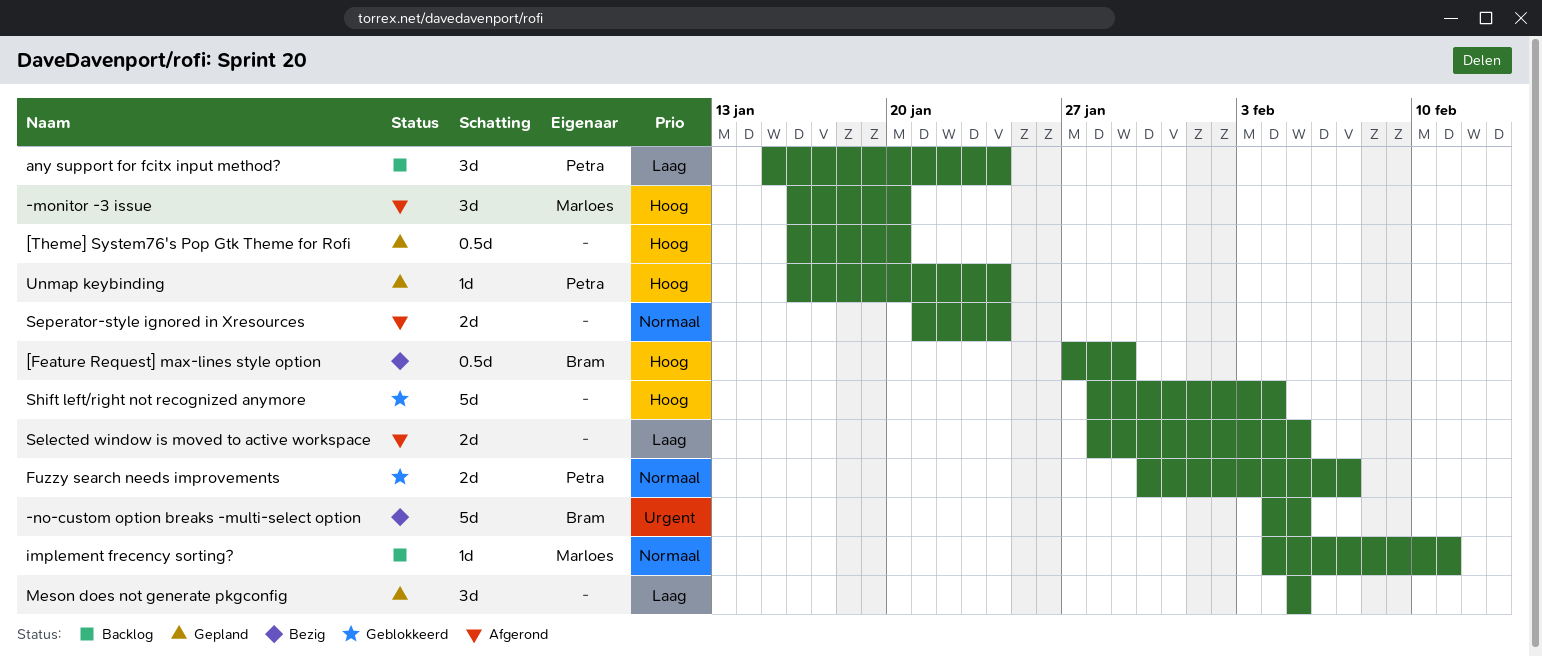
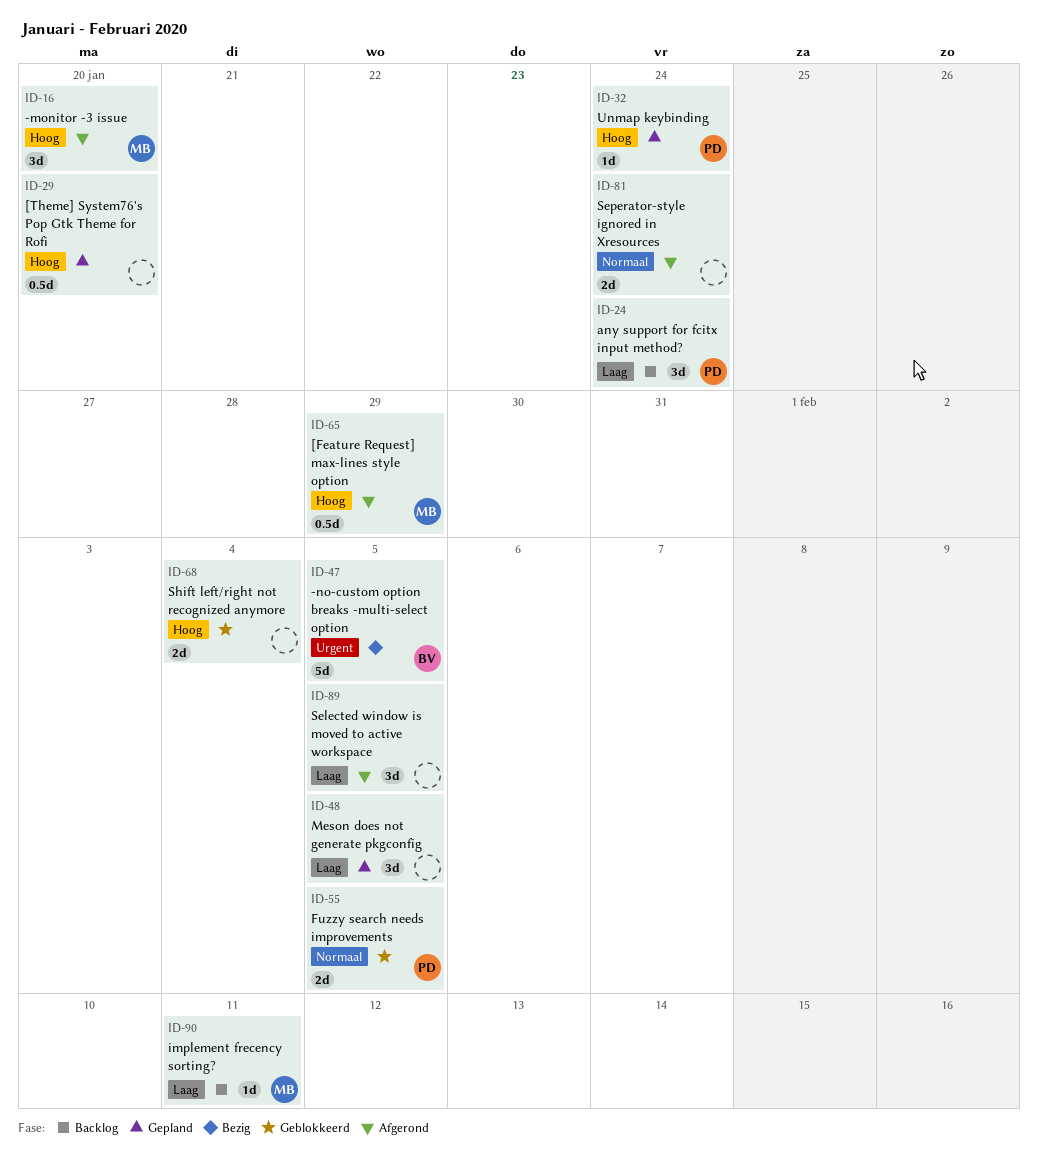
[Feature Request] max-lines style option, status: Bezig -> Afgerond
[Feature Request] max-lines style option, owner: Bram -> Marloes
Fuzzy search needs improvements, due: Feb 7 -> Feb 5
implement frecency sorting?, priority: Normaal -> Laag
Selected window is moved to active workspace, estimate: 2d -> 3d
Shift left/right not recognized anymore, estimate: 5d -> 2d

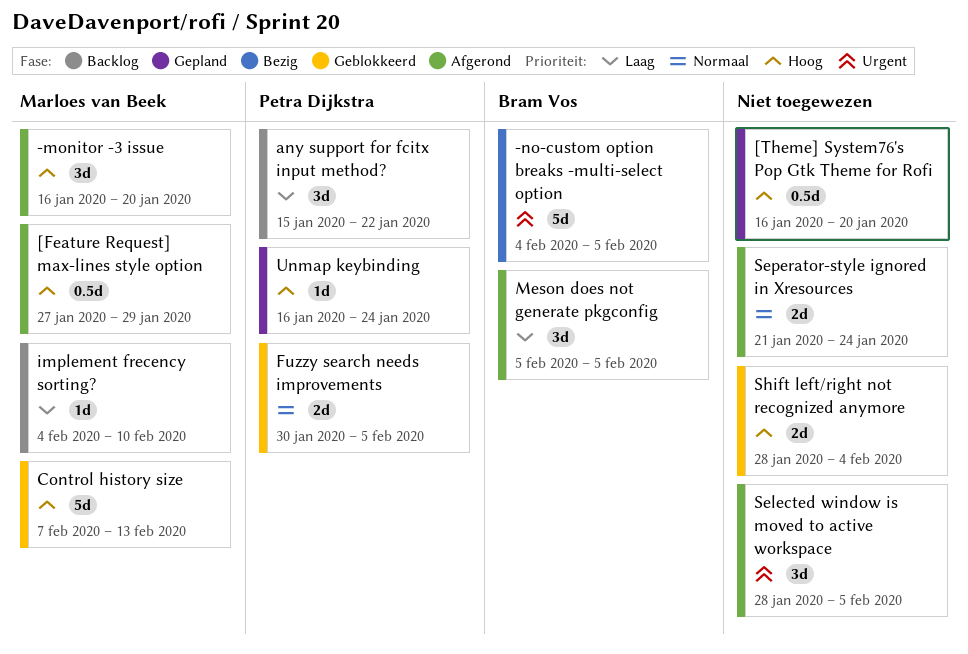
any support for fcitx input method?, due: Jan 24 -> Jan 22
Control history size: none -> present
implement frecency sorting?, due: Feb 11 -> Feb 10
Meson does not generate pkgconfig, status: Gepland -> Afgerond
Meson does not generate pkgconfig, owner: none -> Bram Vos
Selected window is moved to active workspace, priority: Laag -> Urgent

